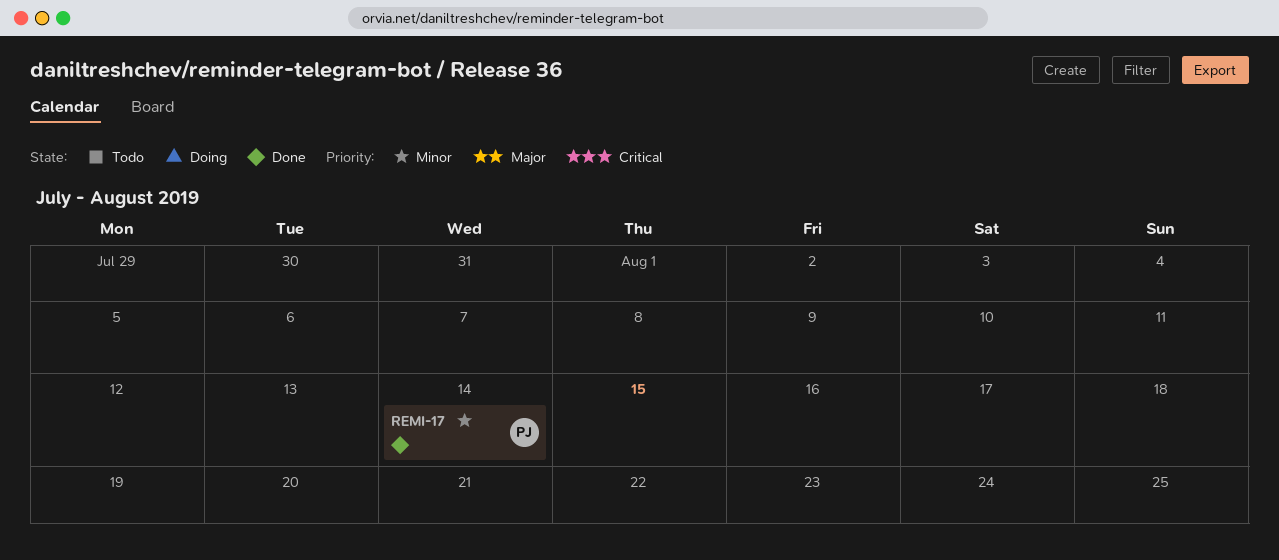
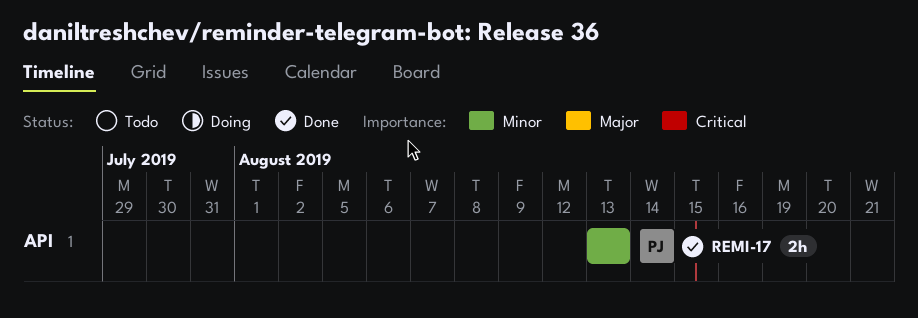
REMI-17, due: Aug 14 -> Aug 13

